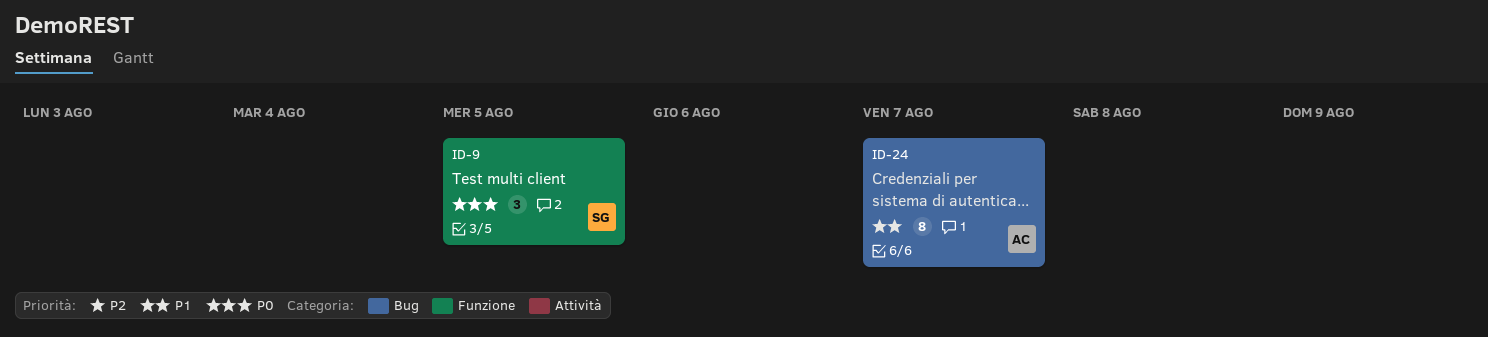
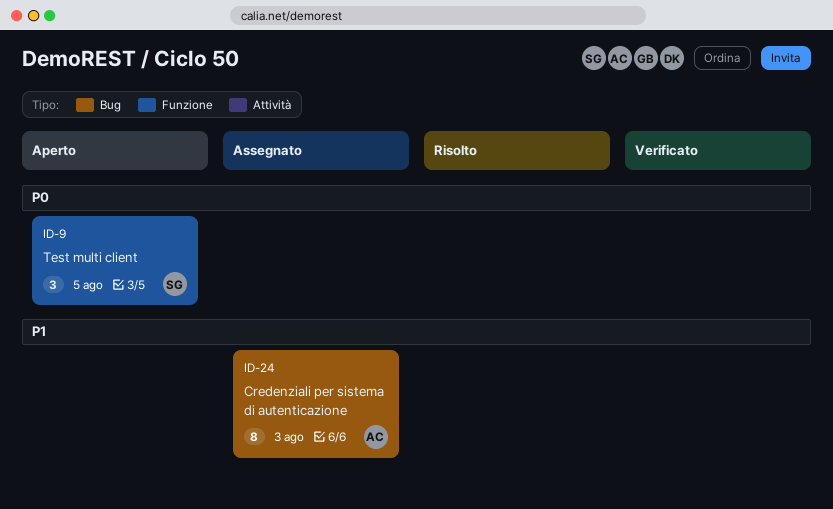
ID-24, due: Aug 7 -> Aug 3

